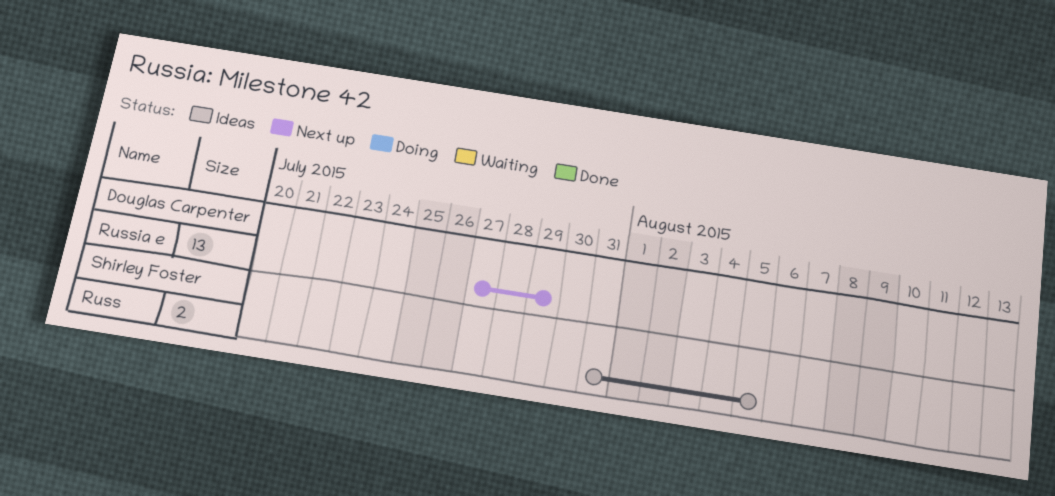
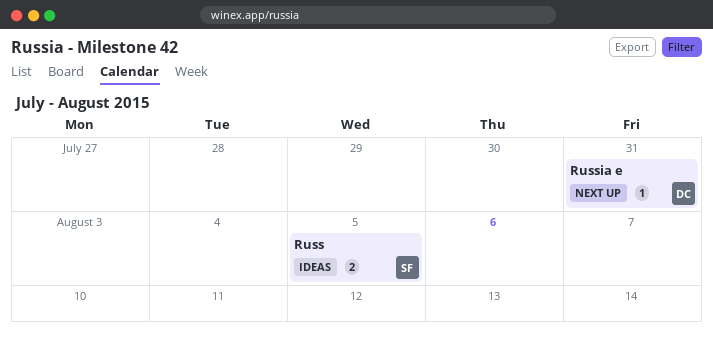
Russia e, estimate: 13 -> 1
Russia e, due: Jul 29 -> Jul 31

